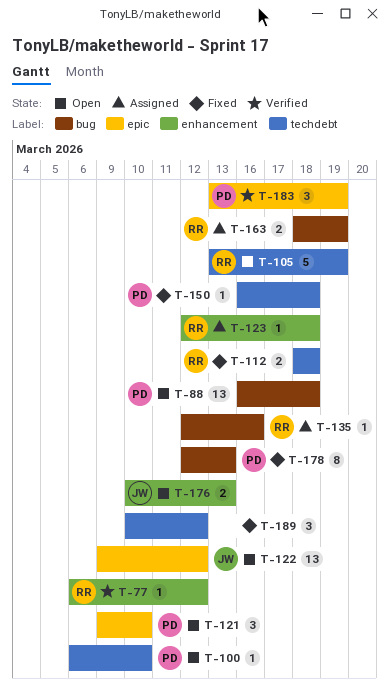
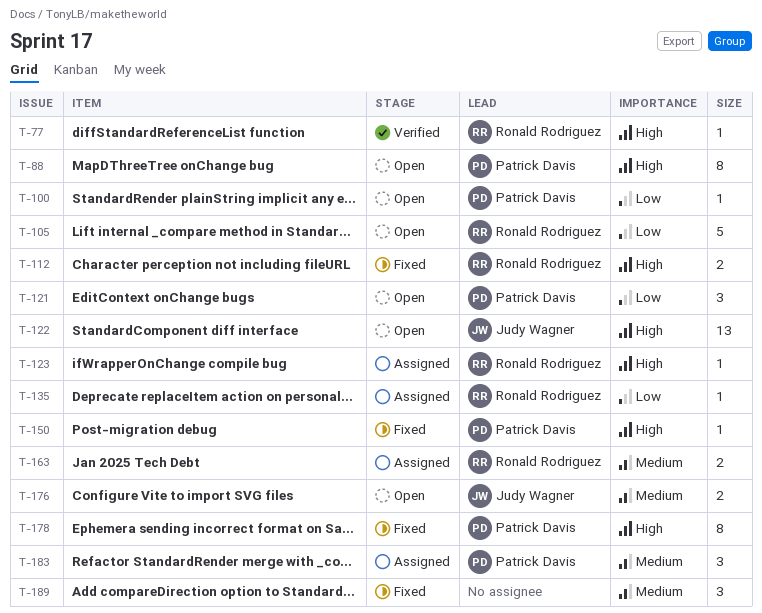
T-88, estimate: 13 -> 8
T-183, status: Verified -> Assigned

